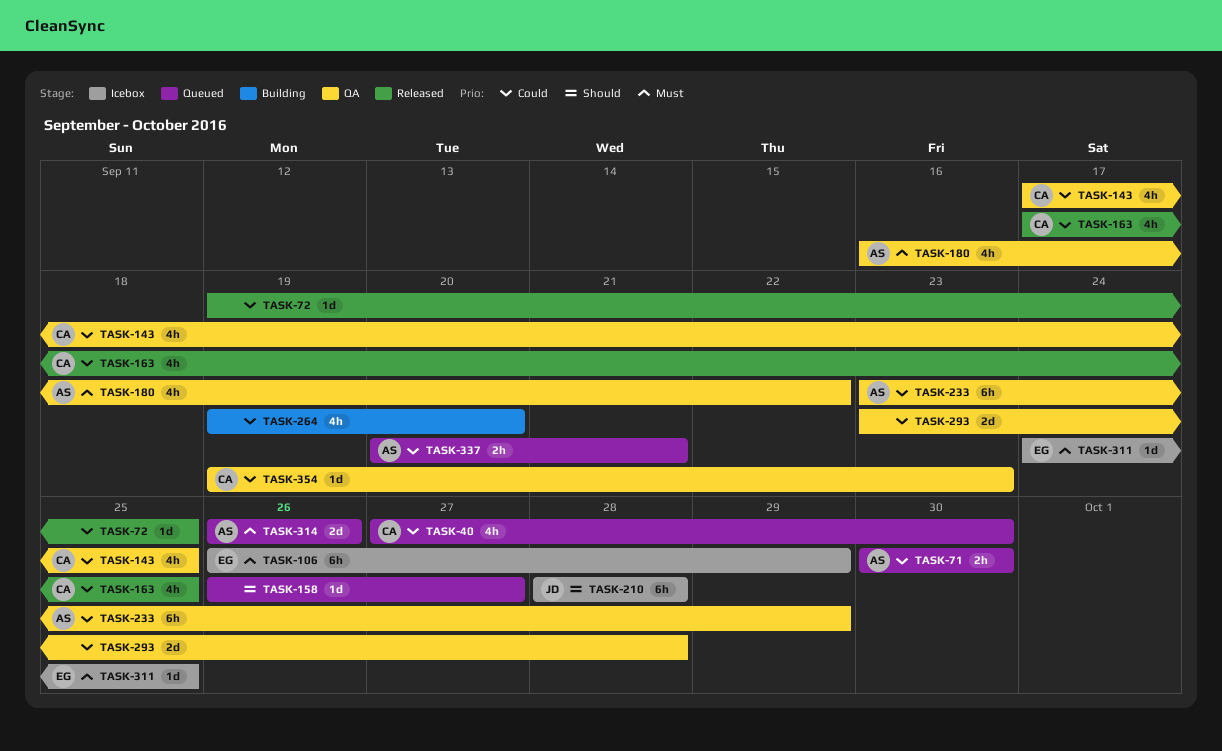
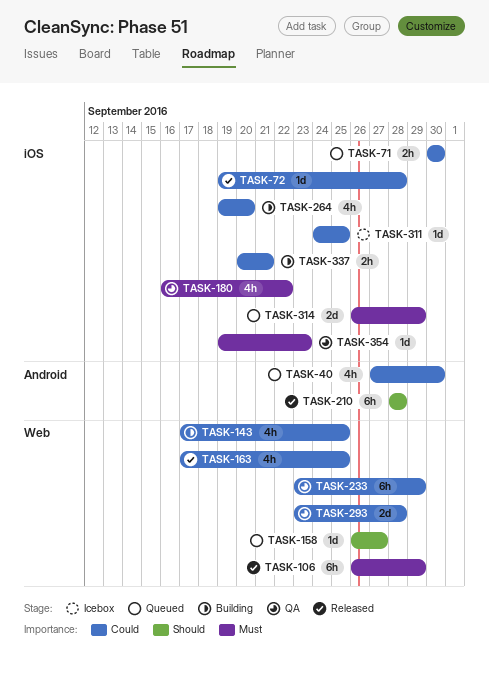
TASK-72, due: Sep 25 -> Sep 28
TASK-106, status: Icebox -> Released
TASK-143, status: QA -> Building
TASK-210, status: Icebox -> Released
TASK-311, priority: Must -> Could
TASK-314, due: Sep 26 -> Sep 29
TASK-337, status: Queued -> Building
TASK-354, priority: Could -> Must

